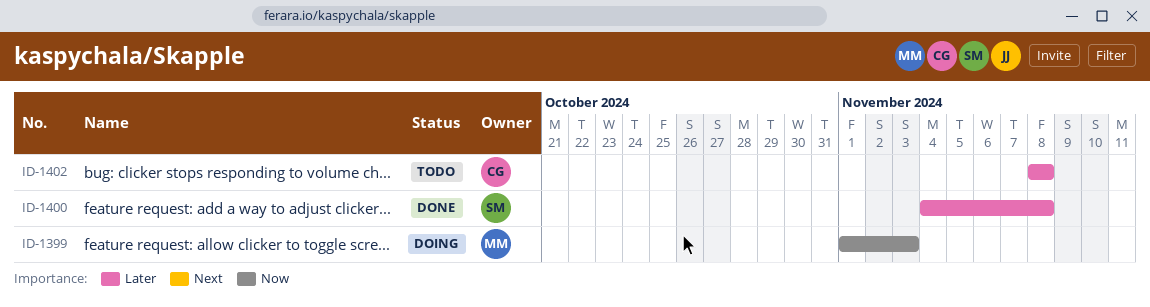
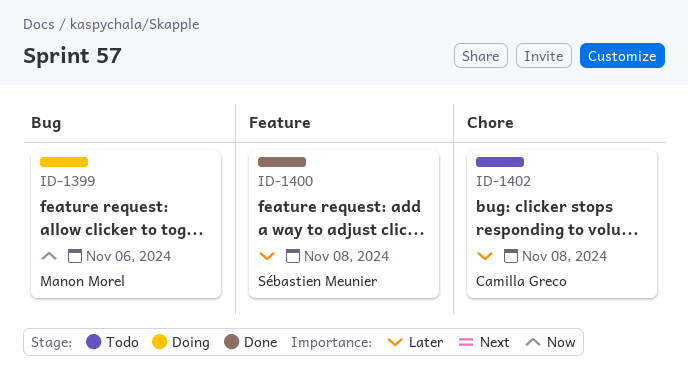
ID-1399, due: Nov 3 -> Nov 6

